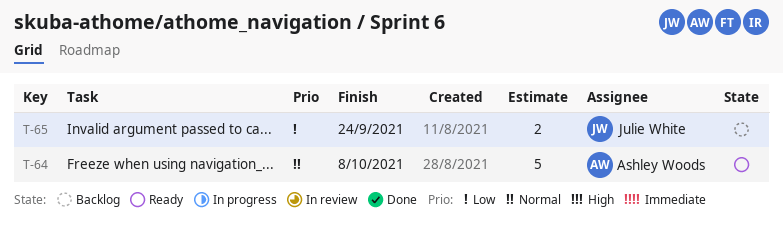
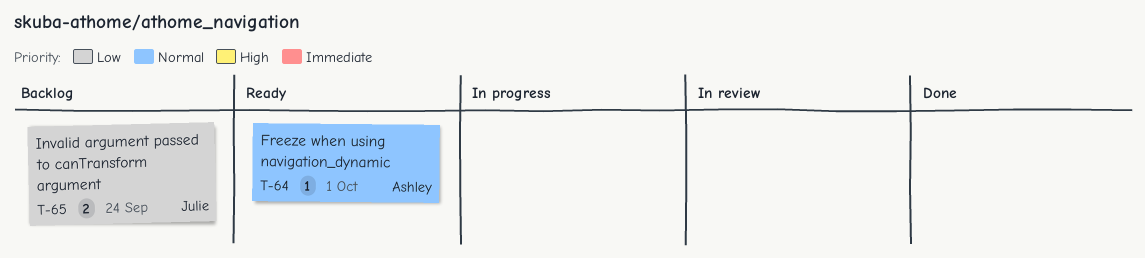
T-64, estimate: 5 -> 1
T-64, due: Oct 8 -> Oct 1

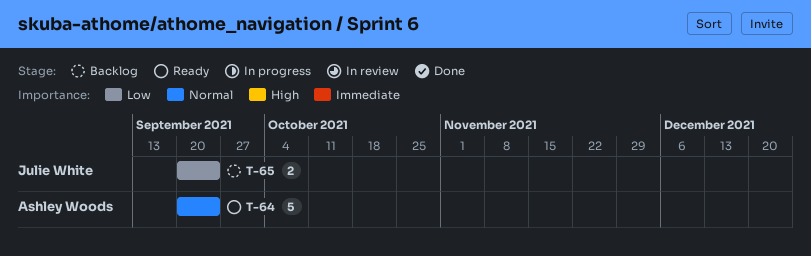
T-64, estimate: 1 -> 5
T-64, due: Oct 1 -> Sep 24

